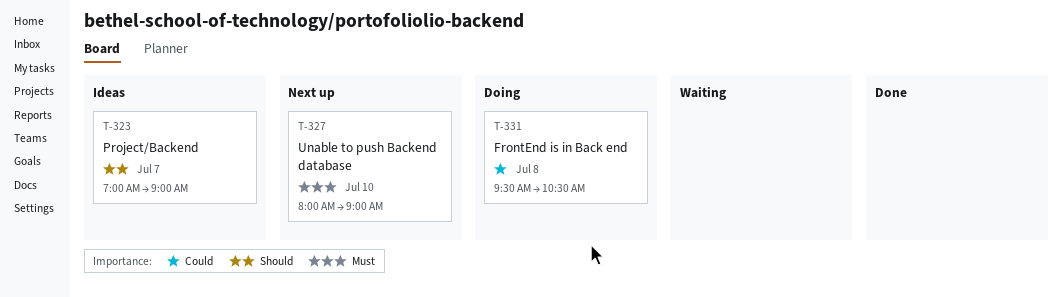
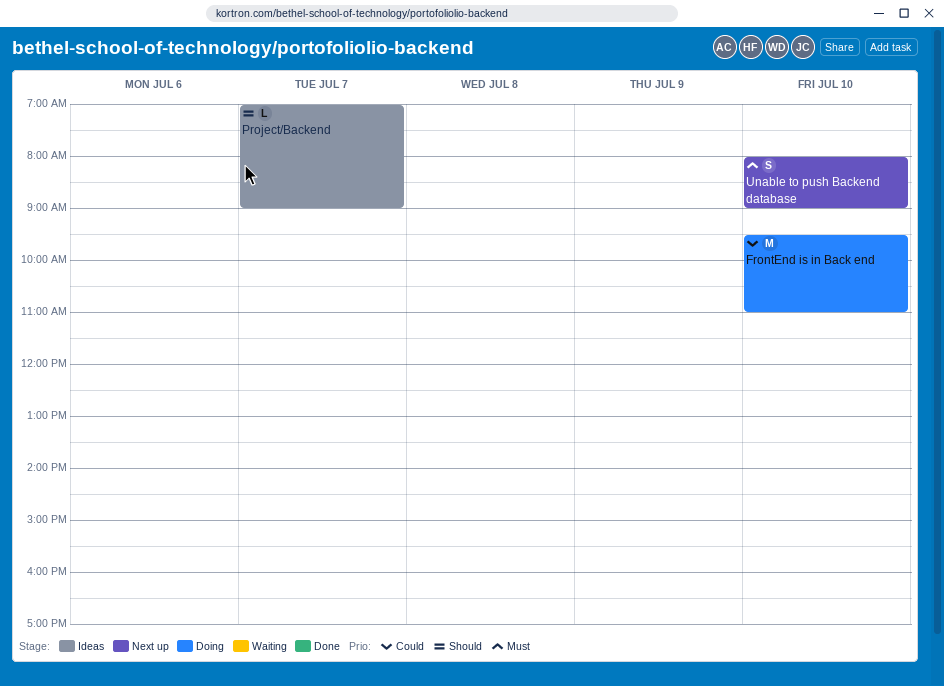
FrontEnd is in Back end, day: Jul 8 -> Jul 10
FrontEnd is in Back end, ends: 10:30 -> 11:00

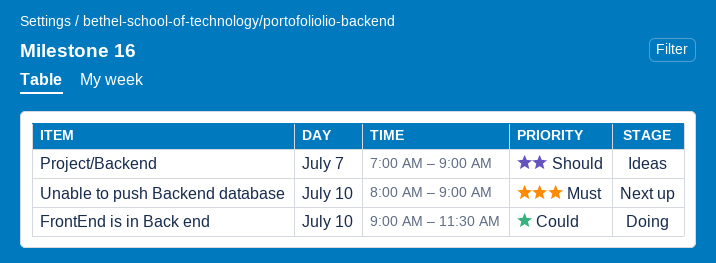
FrontEnd is in Back end, begins: 09:30 -> 09:00
FrontEnd is in Back end, ends: 11:00 -> 11:30

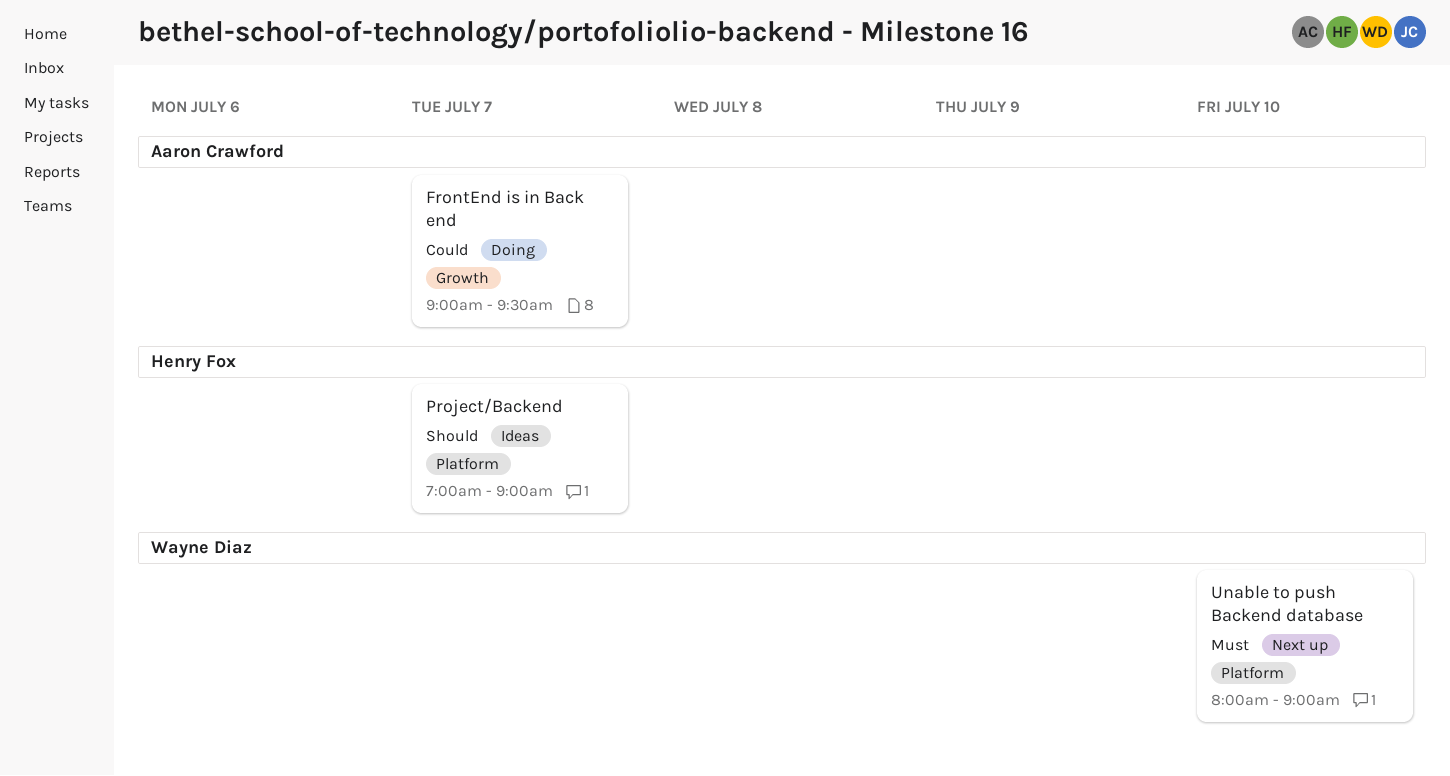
FrontEnd is in Back end, day: Jul 10 -> Jul 7
FrontEnd is in Back end, ends: 11:30 -> 09:30

